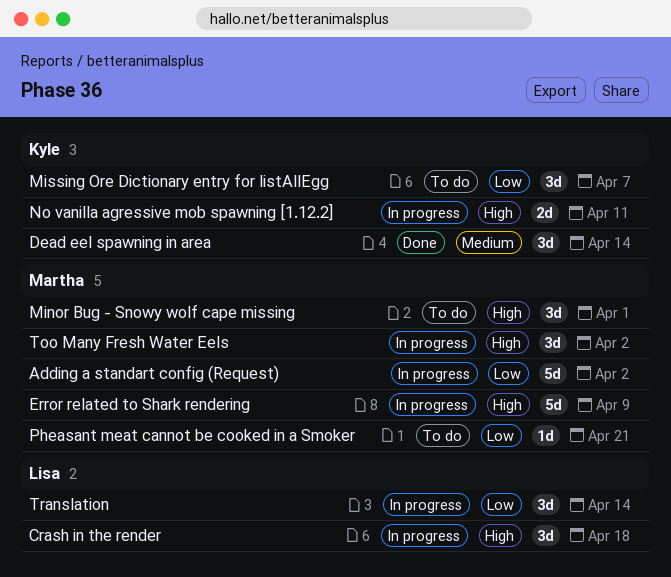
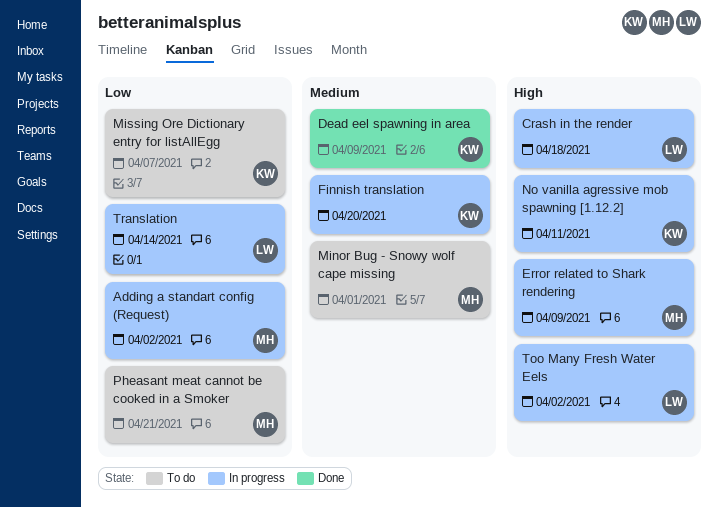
Dead eel spawning in area, due: Apr 14 -> Apr 9
Finnish translation: none -> present
Minor Bug - Snowy wolf cape missing, priority: High -> Medium
Too Many Fresh Water Eels, owner: Martha -> Lisa

